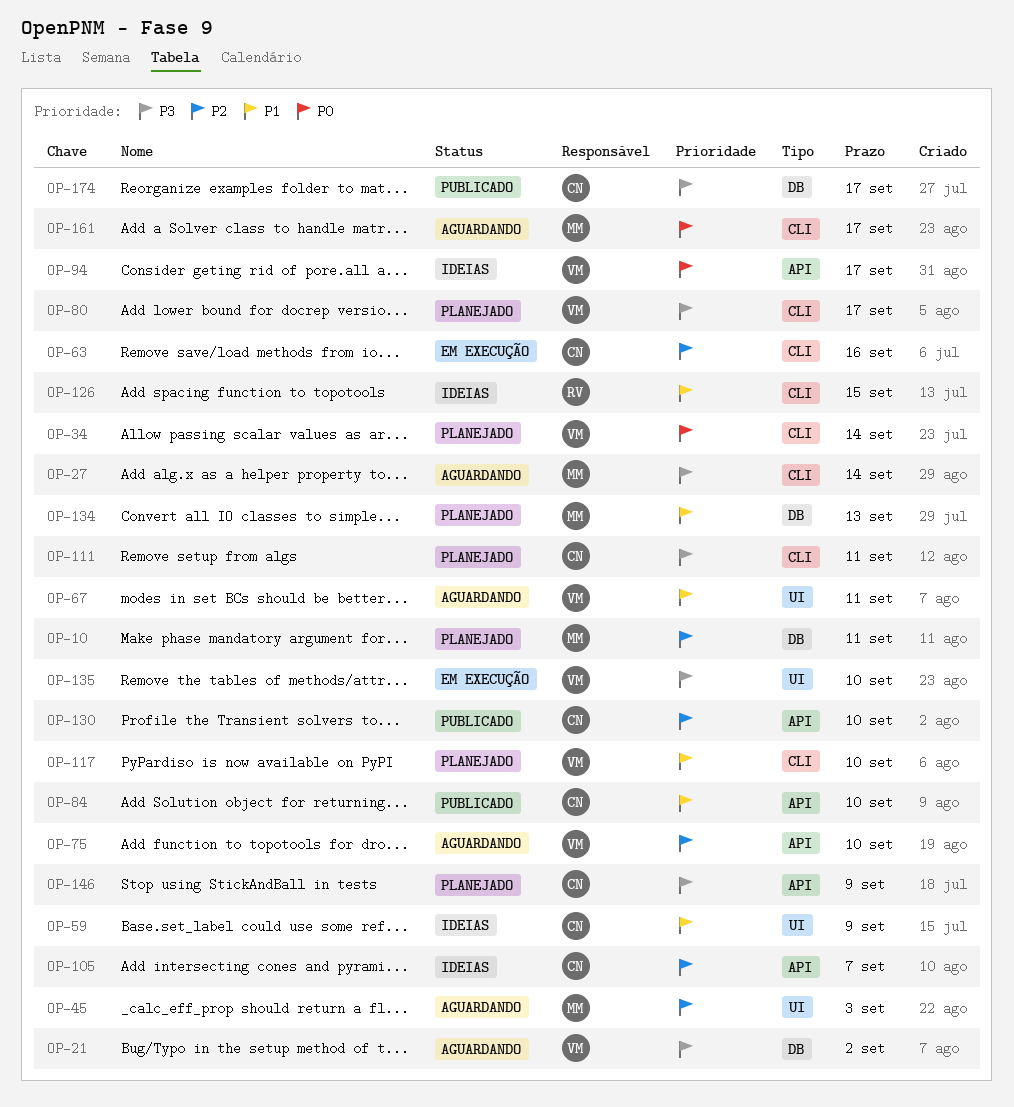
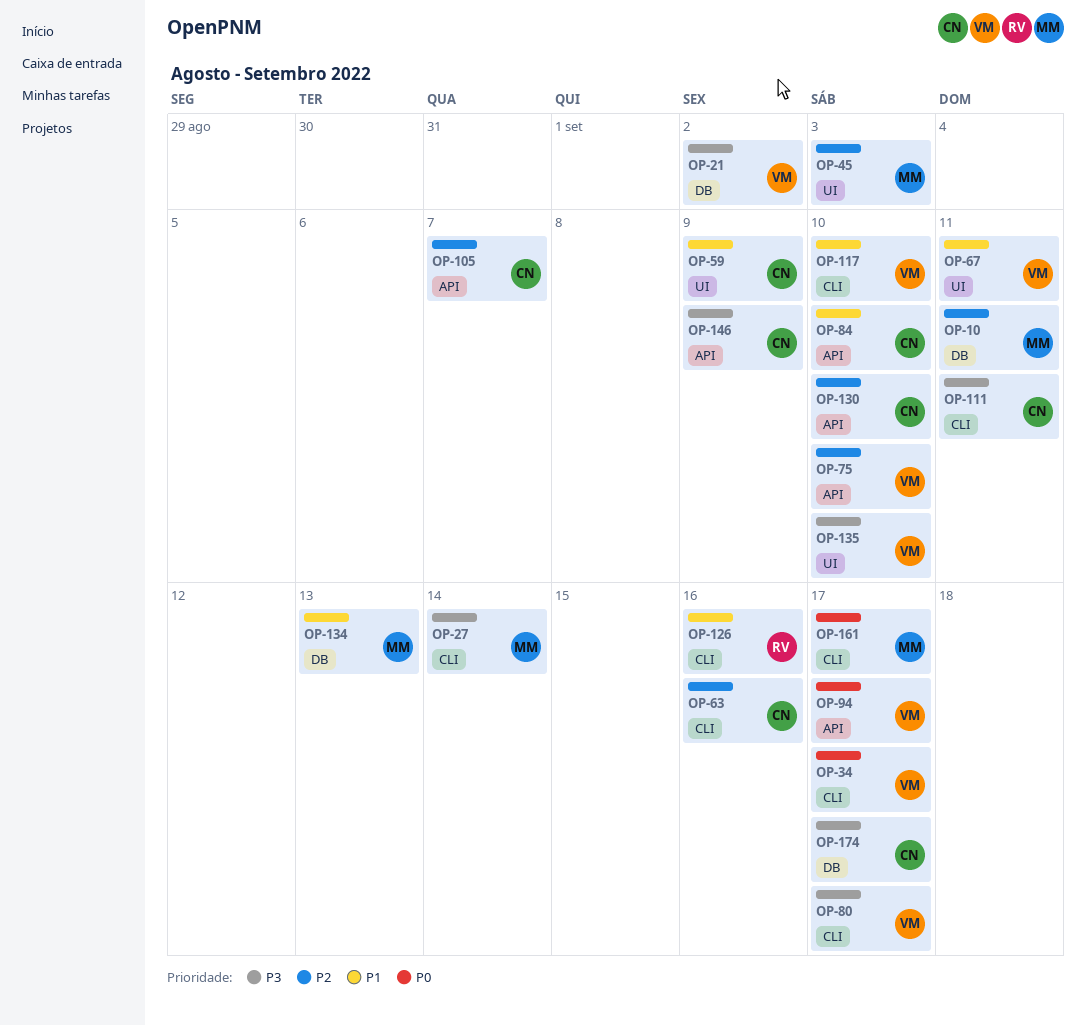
OP-34, due: Sep 14 -> Sep 17
OP-126, due: Sep 15 -> Sep 16

